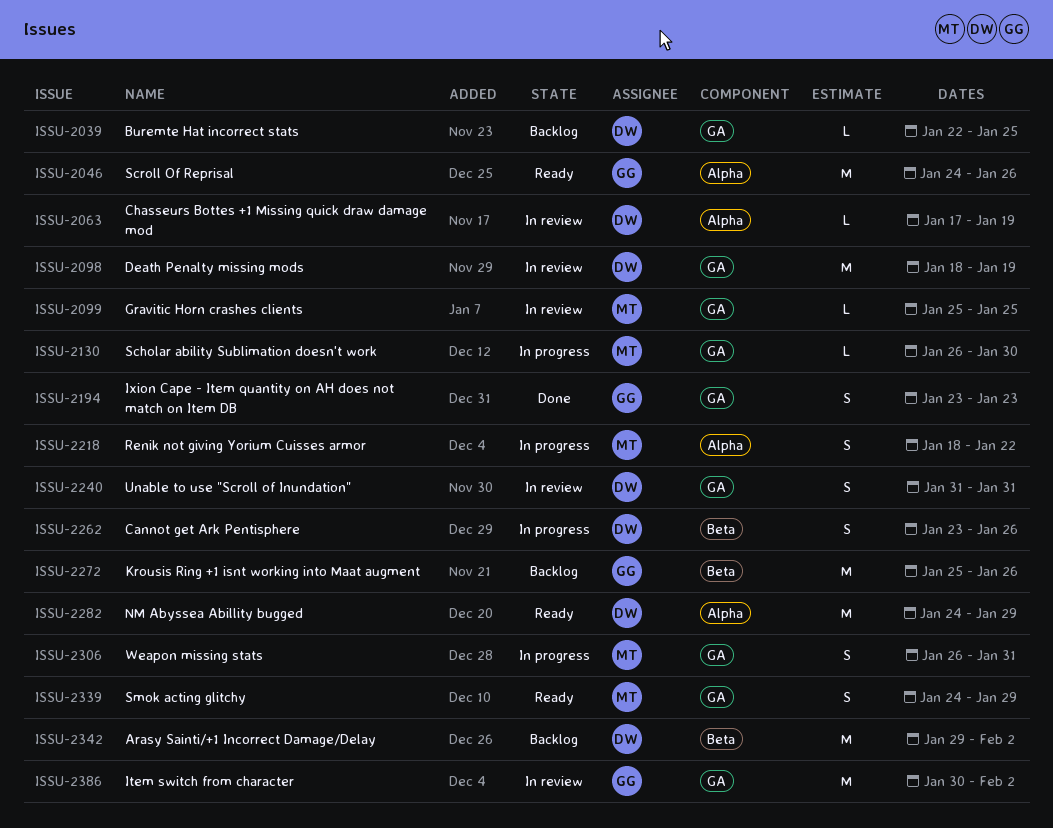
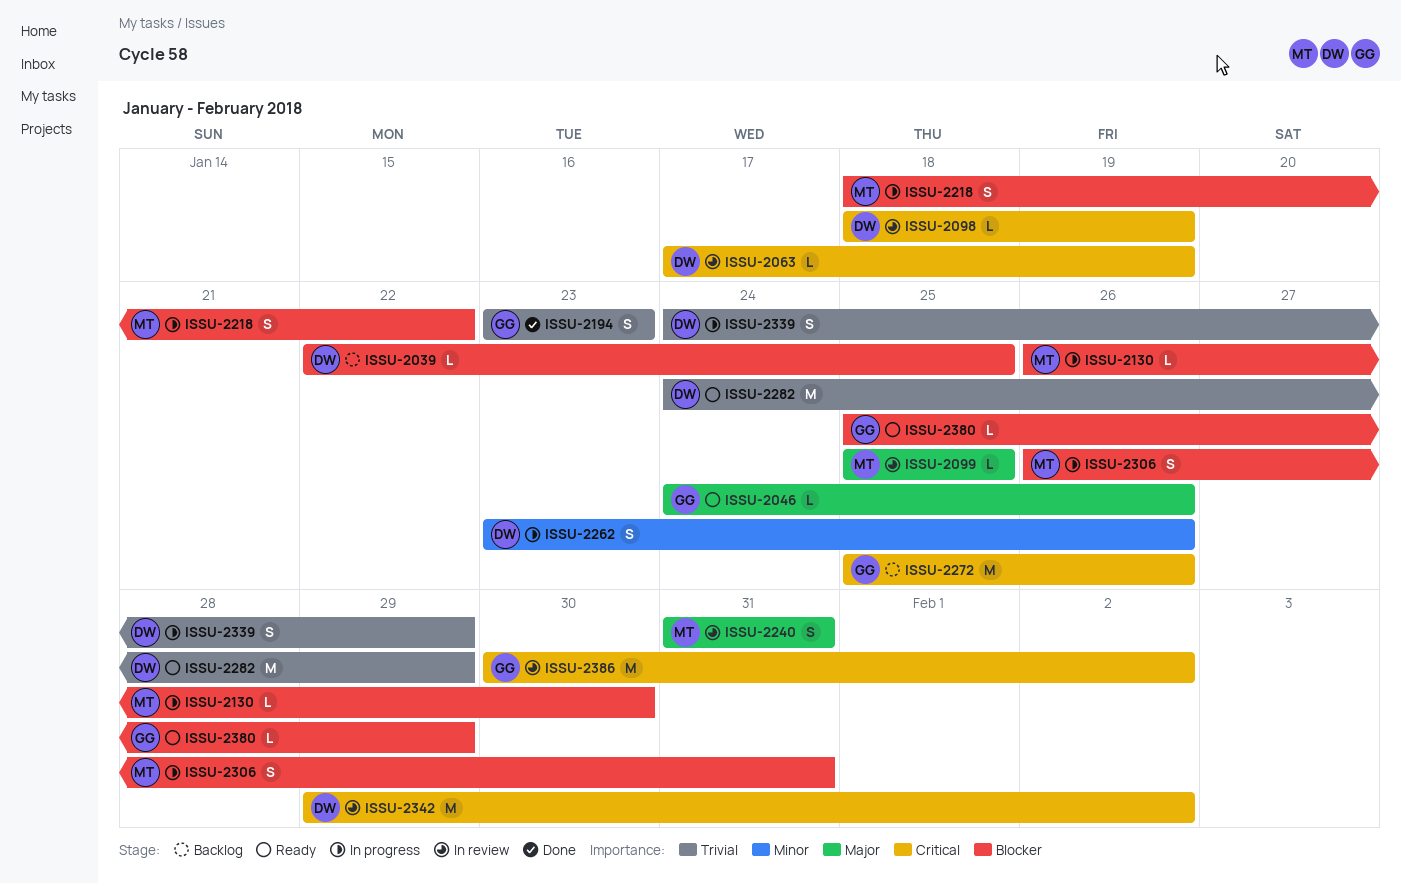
ISSU-2046, estimate: M -> L
ISSU-2098, estimate: M -> L
ISSU-2240, owner: DW -> MT
ISSU-2339, status: Ready -> In progress
ISSU-2339, owner: MT -> DW
ISSU-2342, status: Backlog -> In review
ISSU-2380: none -> present

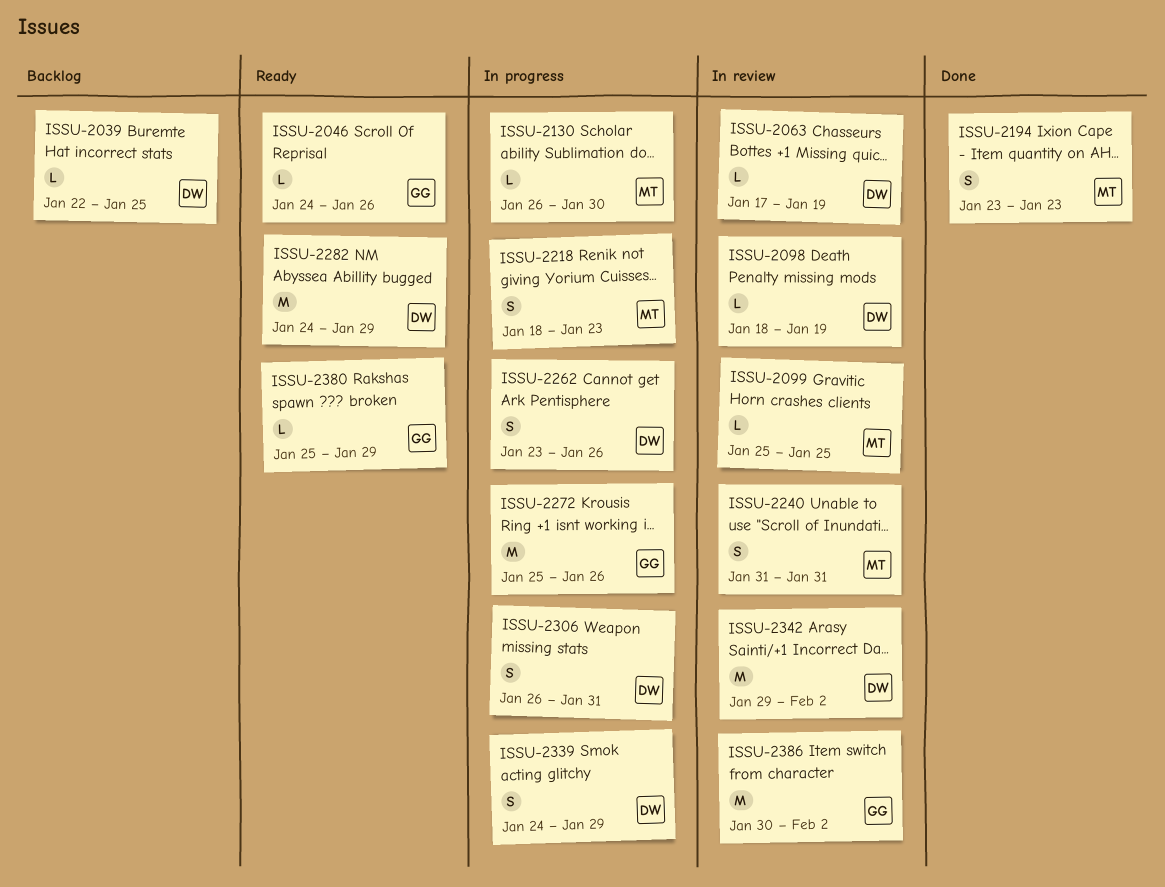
ISSU-2194, owner: GG -> MT
ISSU-2218, due: Jan 22 -> Jan 23
ISSU-2272, status: Backlog -> In progress
ISSU-2306, owner: MT -> DW

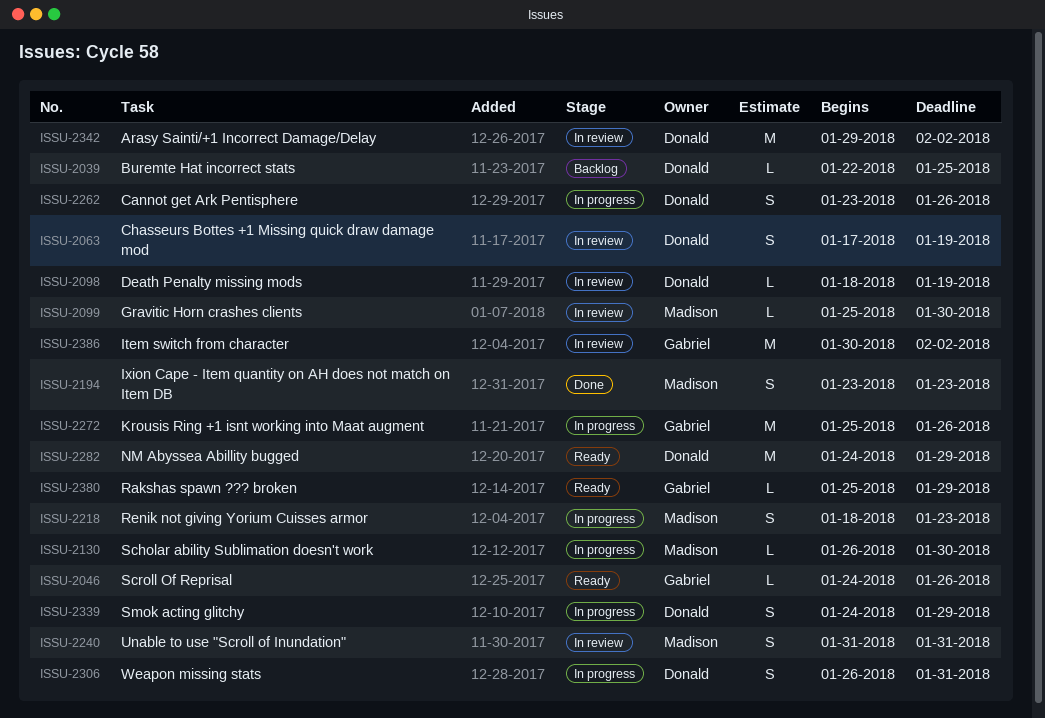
ISSU-2063, estimate: L -> S
ISSU-2099, due: Jan 25 -> Jan 30

